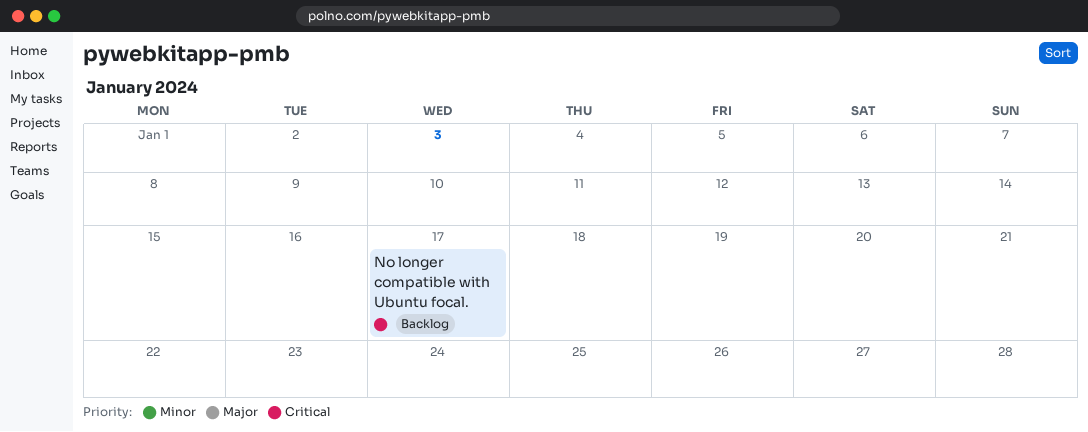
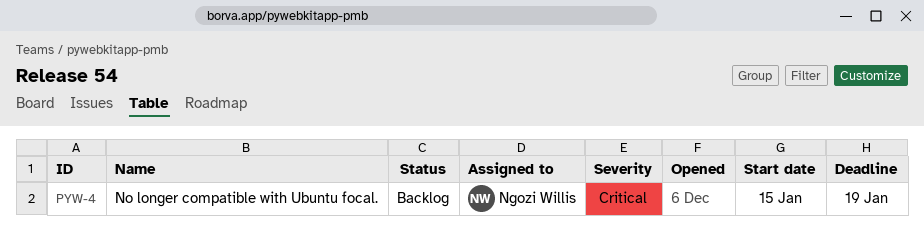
No longer compatible with Ubuntu focal., due: Jan 17 -> Jan 19

